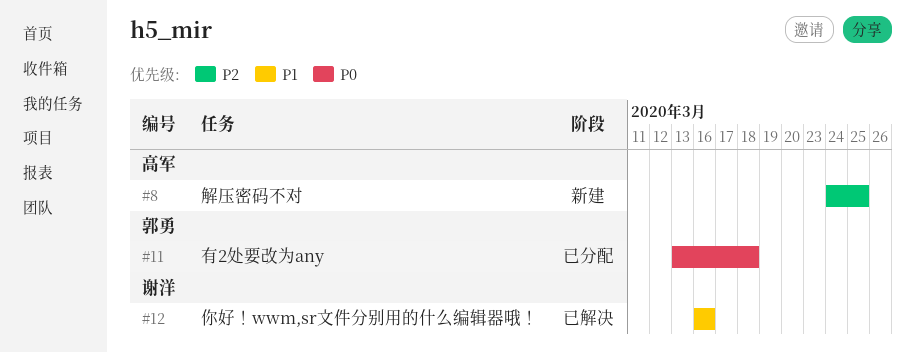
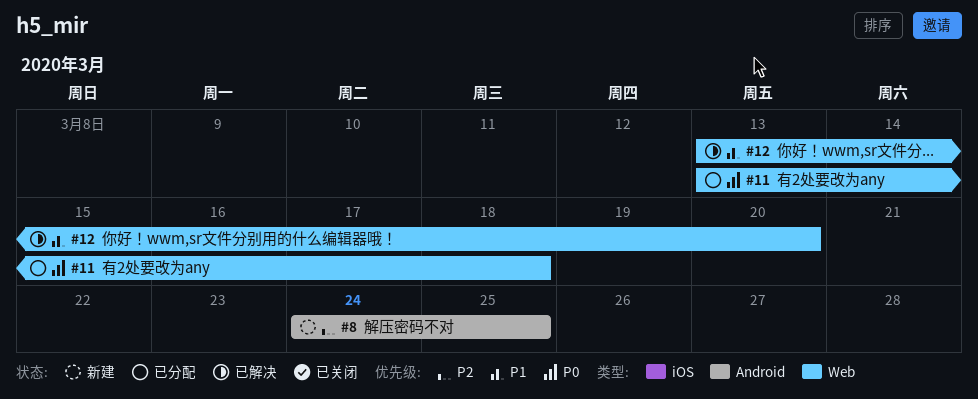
#12, start: Mar 16 -> Mar 13
#12, due: Mar 16 -> Mar 20

